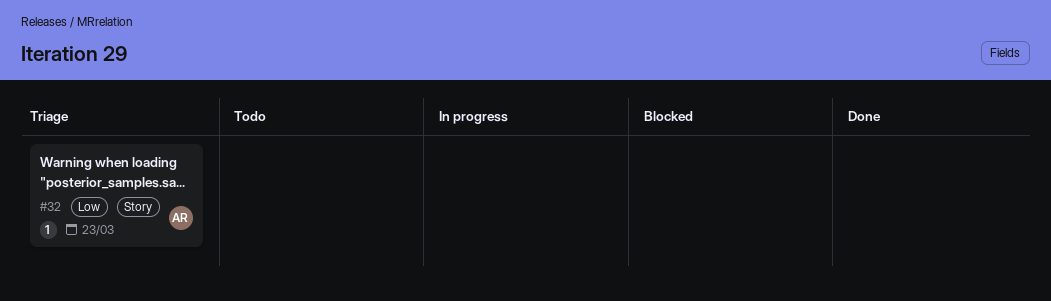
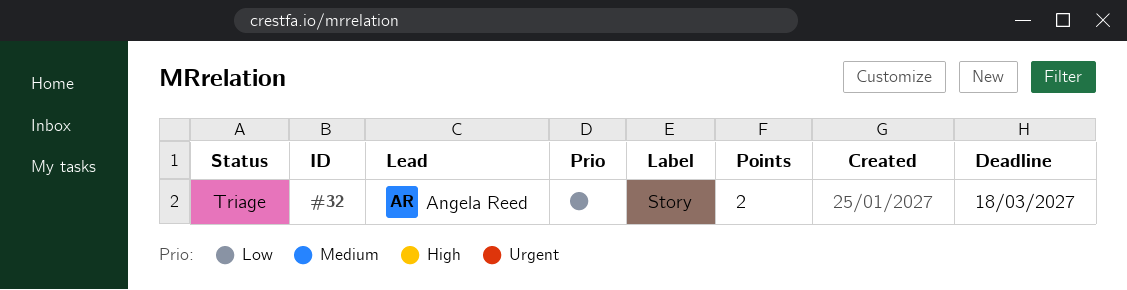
#32, estimate: 1 -> 2
#32, due: Mar 23 -> Mar 18

